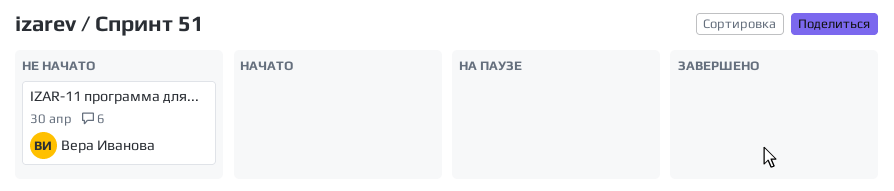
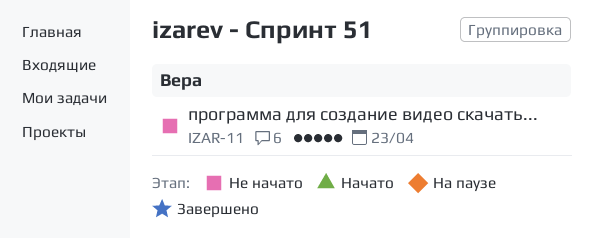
IZAR-11, due: Apr 30 -> Apr 23

